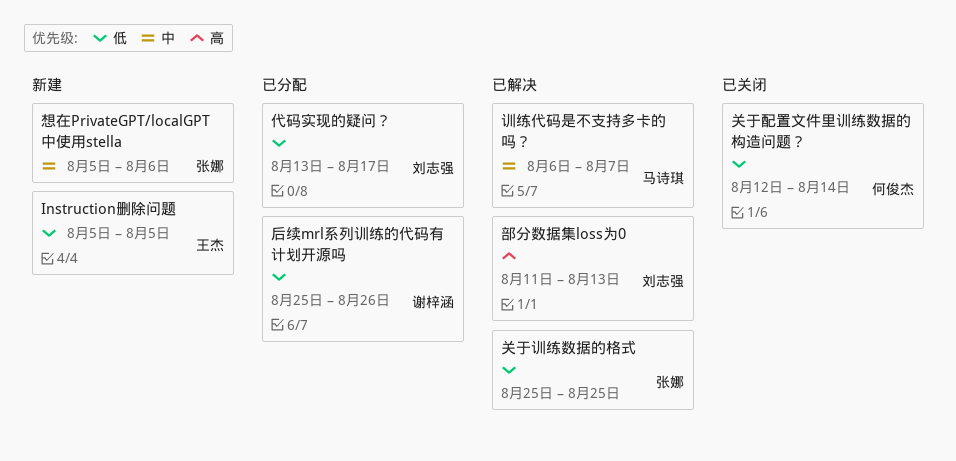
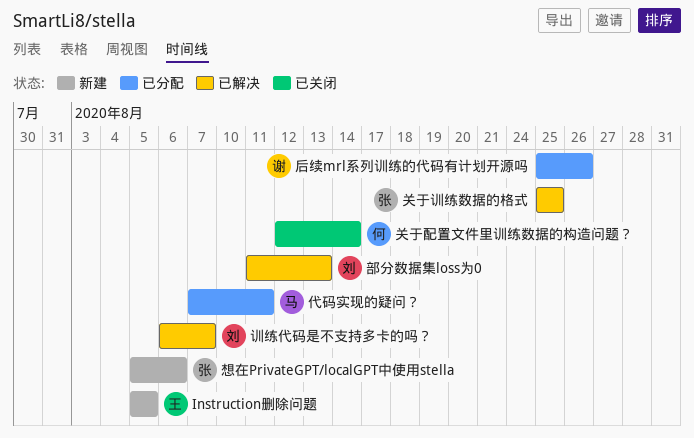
代码实现的疑问？, owner: 刘志强 -> 马诗琪
代码实现的疑问？, start: Aug 13 -> Aug 7
代码实现的疑问？, due: Aug 17 -> Aug 11
训练代码是不支持多卡的吗？, owner: 马诗琪 -> 刘志强

